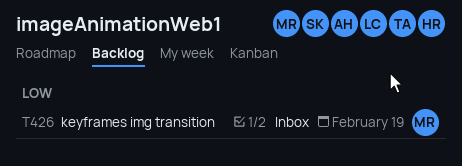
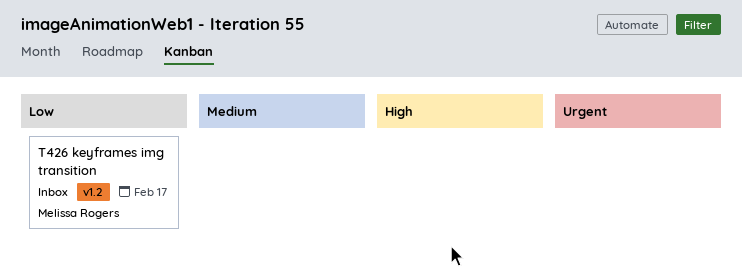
T426, due: Feb 19 -> Feb 17

